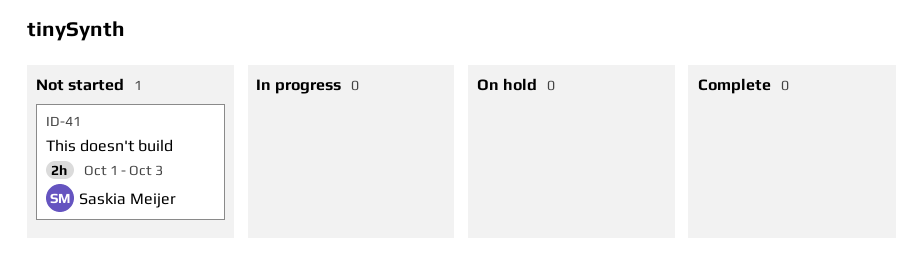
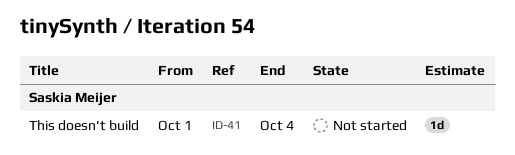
ID-41, estimate: 2h -> 1d
ID-41, due: Oct 3 -> Oct 4

